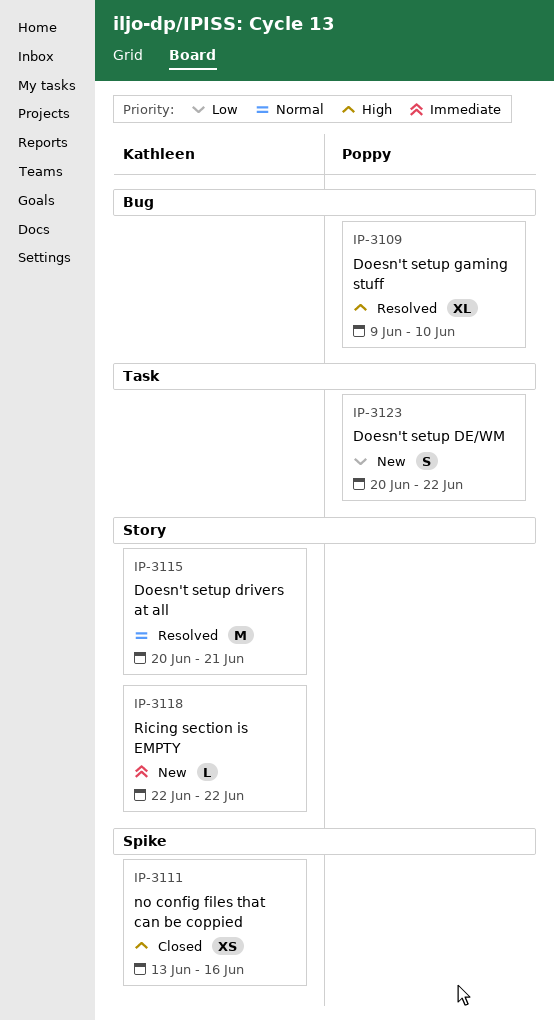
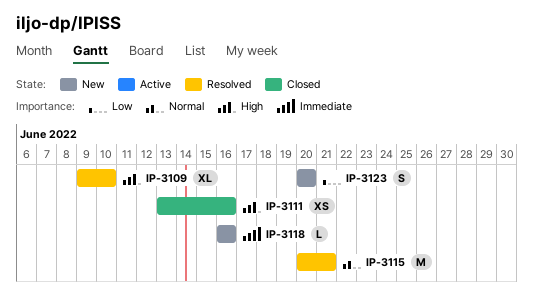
IP-3118, start: Jun 22 -> Jun 16
IP-3118, due: Jun 22 -> Jun 16
IP-3123, due: Jun 22 -> Jun 20

